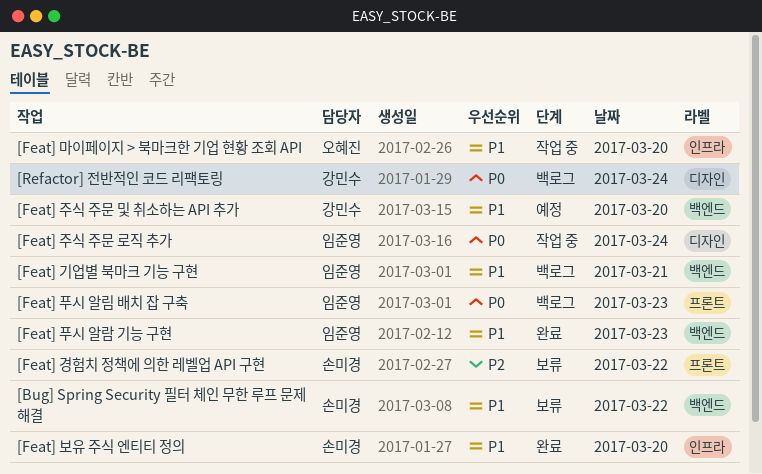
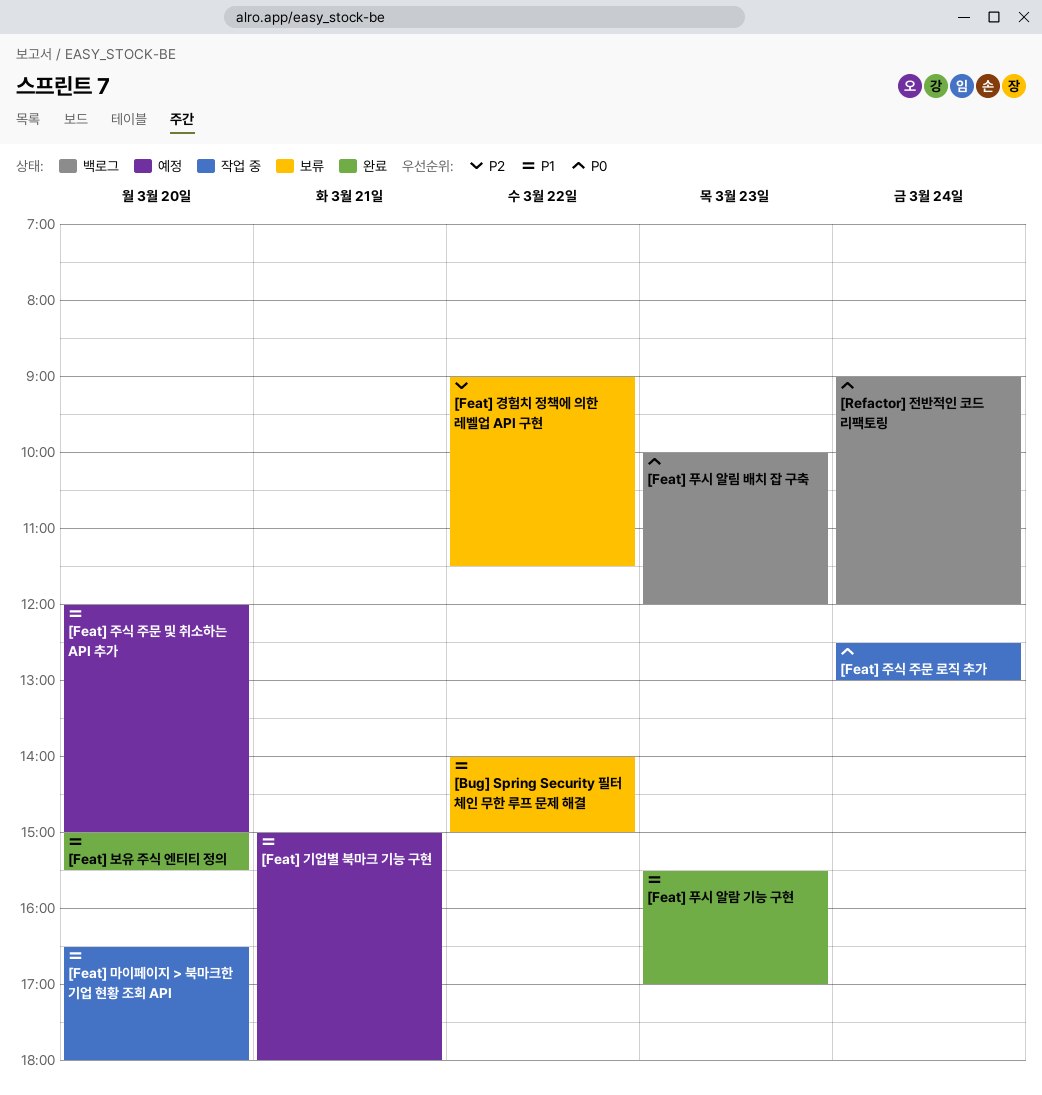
[Feat] 기업별 북마크 기능 구현, status: 백로그 -> 예정

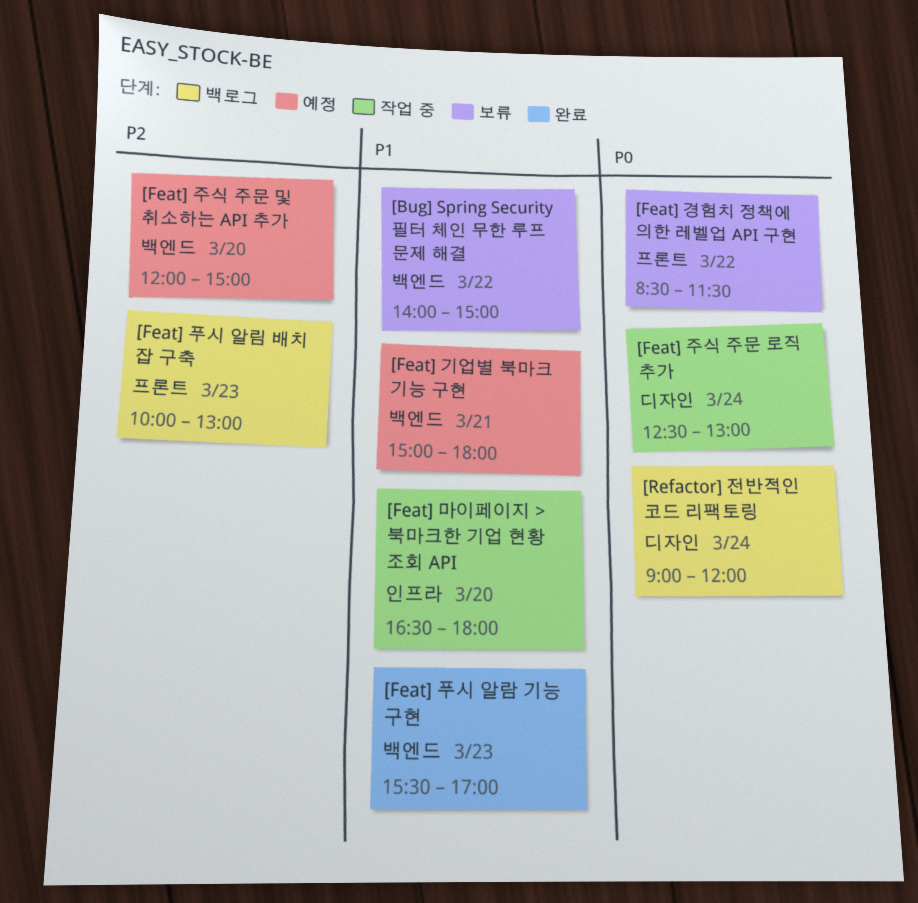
[Feat] 경험치 정책에 의한 레벨업 API 구현, priority: P2 -> P0
[Feat] 경험치 정책에 의한 레벨업 API 구현, begins: 09:00 -> 08:30
[Feat] 보유 주식 엔티티 정의: present -> none
[Feat] 주식 주문 및 취소하는 API 추가, priority: P1 -> P2
[Feat] 푸시 알림 배치 잡 구축, priority: P0 -> P2
[Feat] 푸시 알림 배치 잡 구축, ends: 12:00 -> 13:00

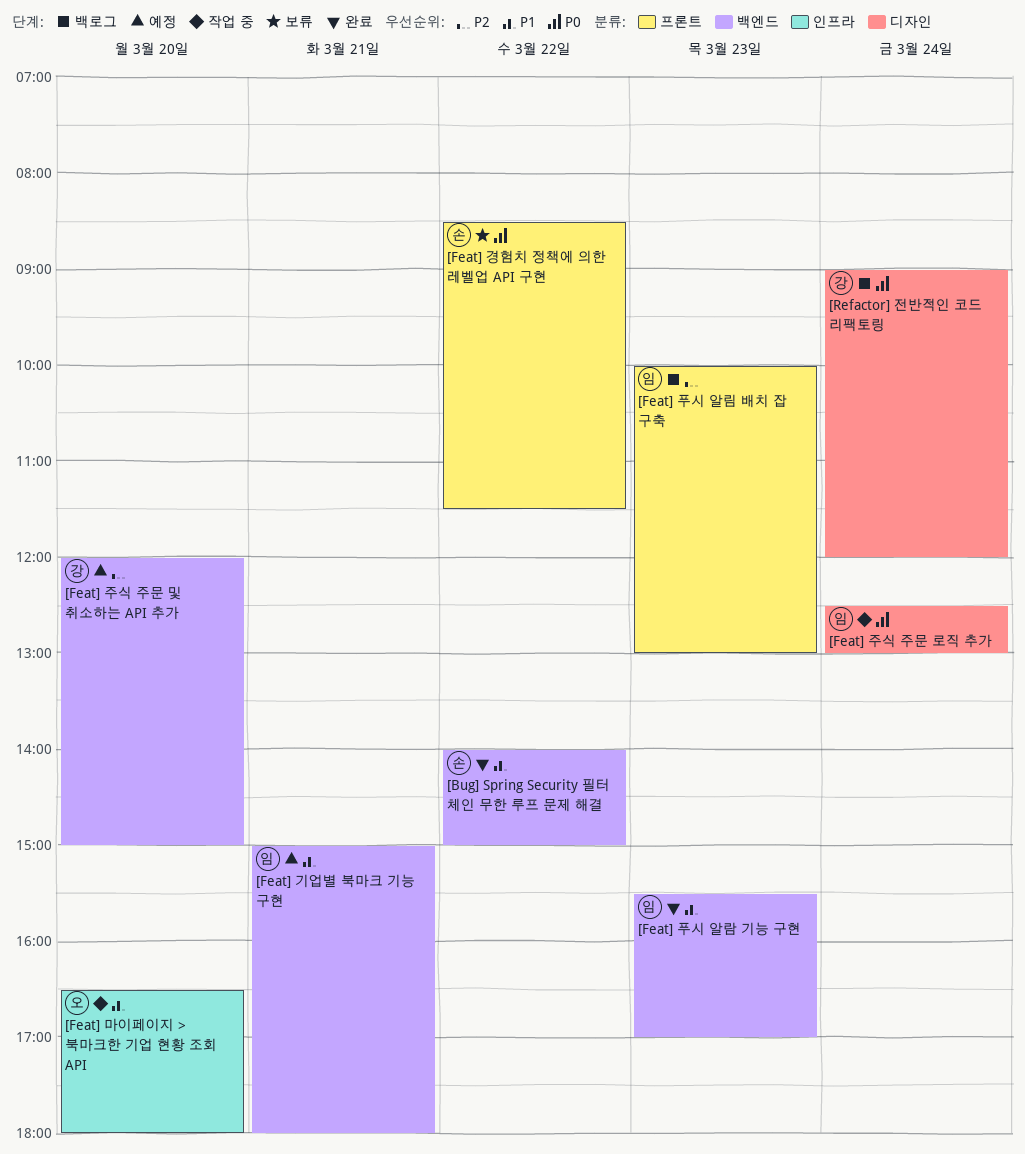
[Bug] Spring Security 필터 체인 무한 루프 문제 해결, status: 보류 -> 완료

